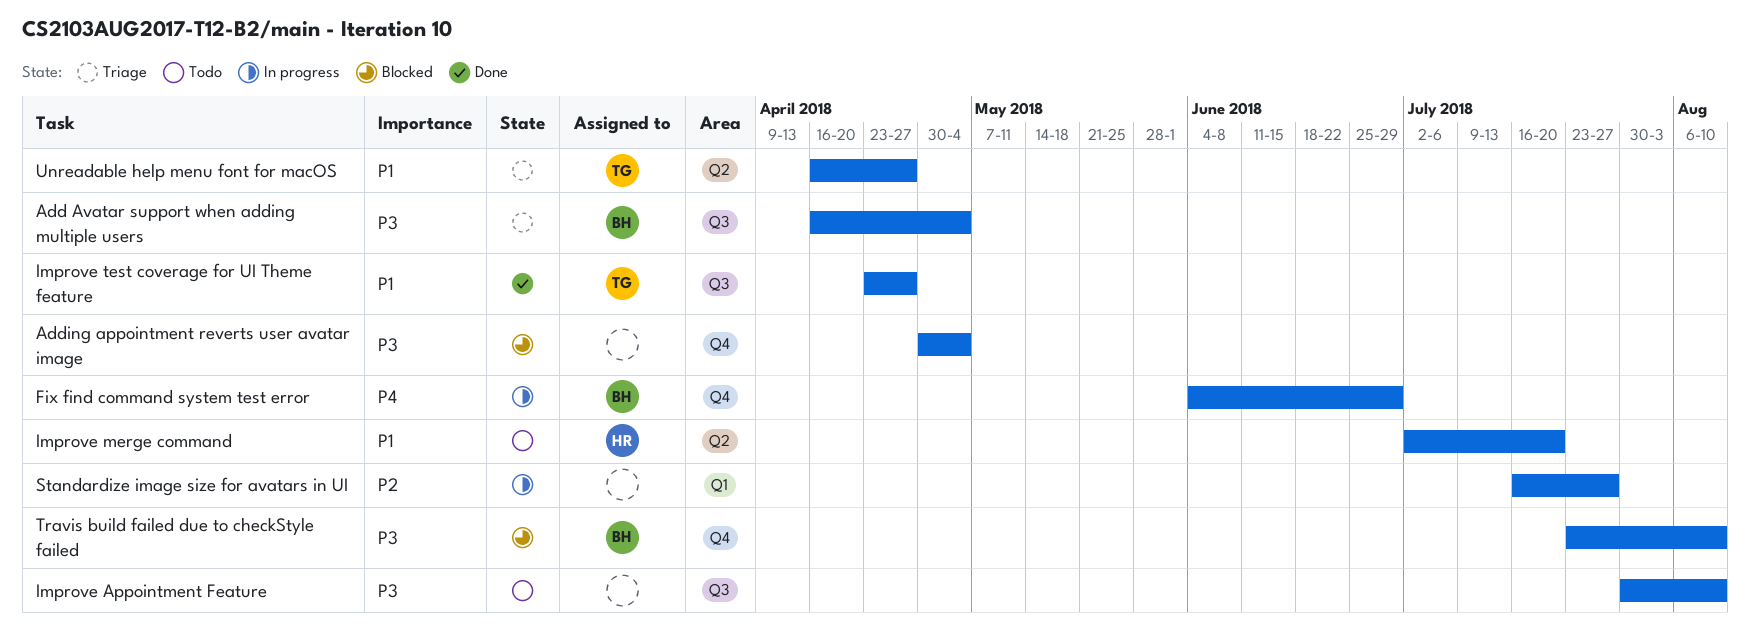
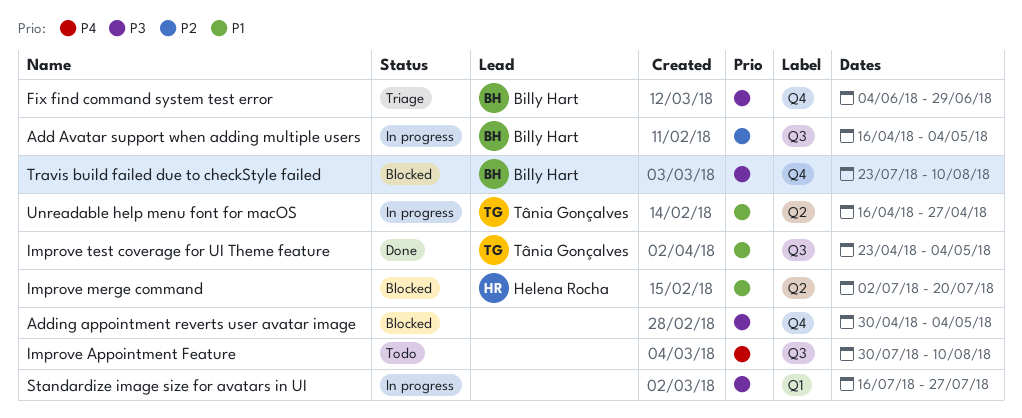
Add Avatar support when adding multiple users, status: Triage -> In progress
Add Avatar support when adding multiple users, priority: P3 -> P2
Fix find command system test error, status: In progress -> Triage
Fix find command system test error, priority: P4 -> P3
Improve Appointment Feature, priority: P3 -> P4
Improve merge command, status: Todo -> Blocked
Improve test coverage for UI Theme feature, due: Apr 27 -> May 4
Standardize image size for avatars in UI, priority: P2 -> P3
Unreadable help menu font for macOS, status: Triage -> In progress

